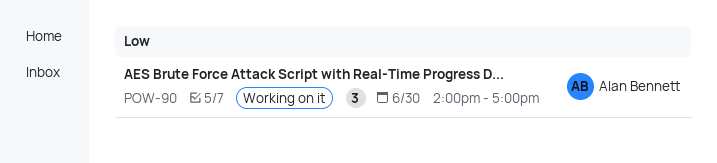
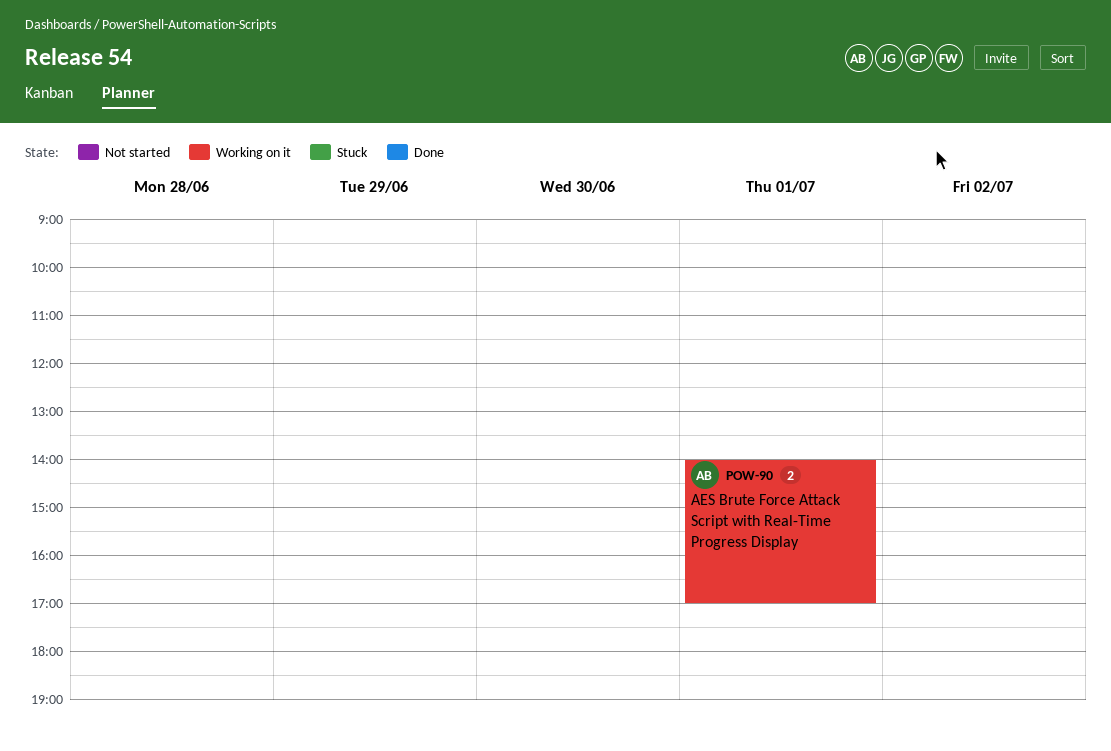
POW-90, estimate: 3 -> 2
POW-90, day: Jun 30 -> Jul 1

